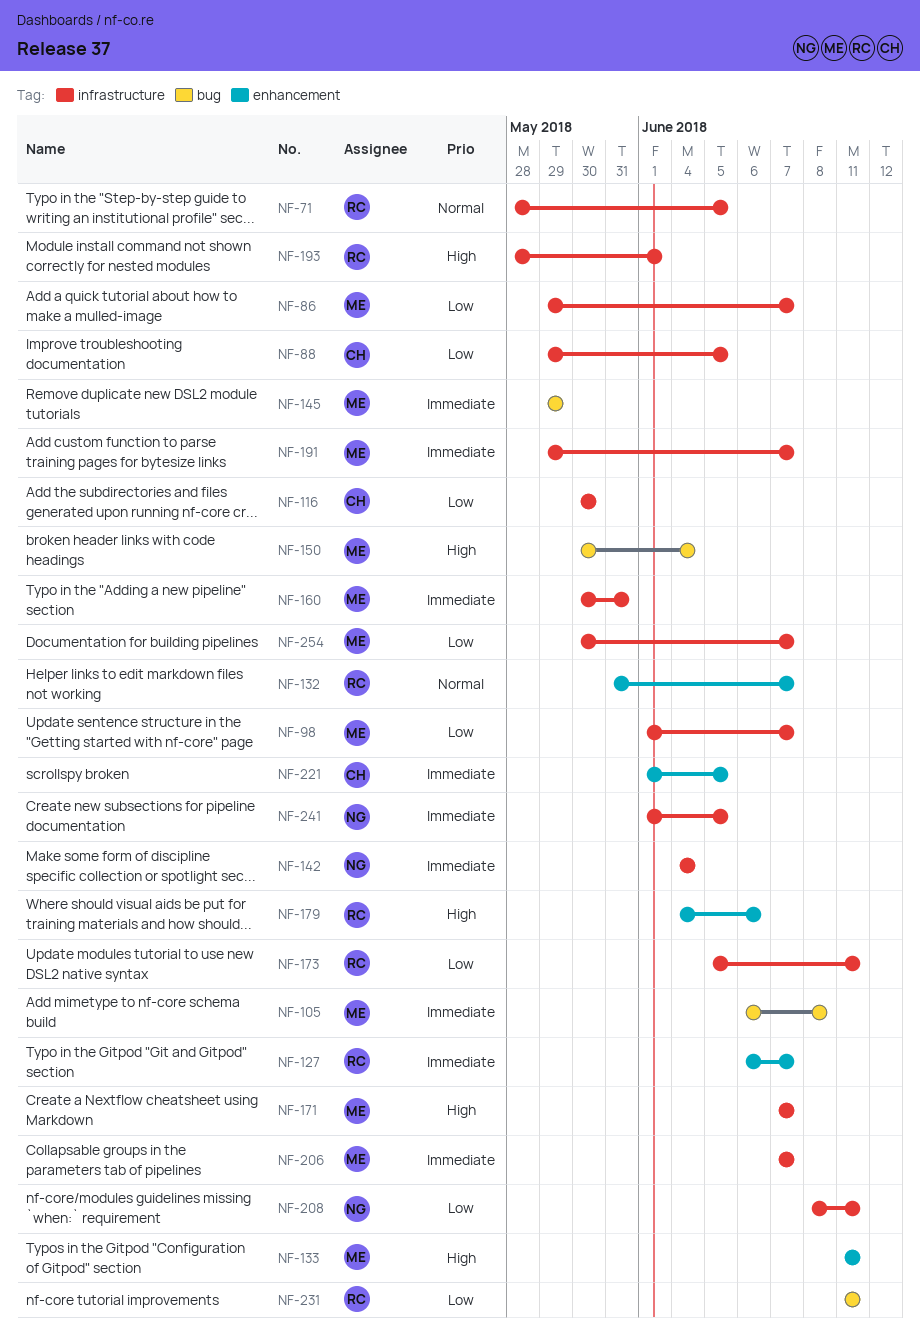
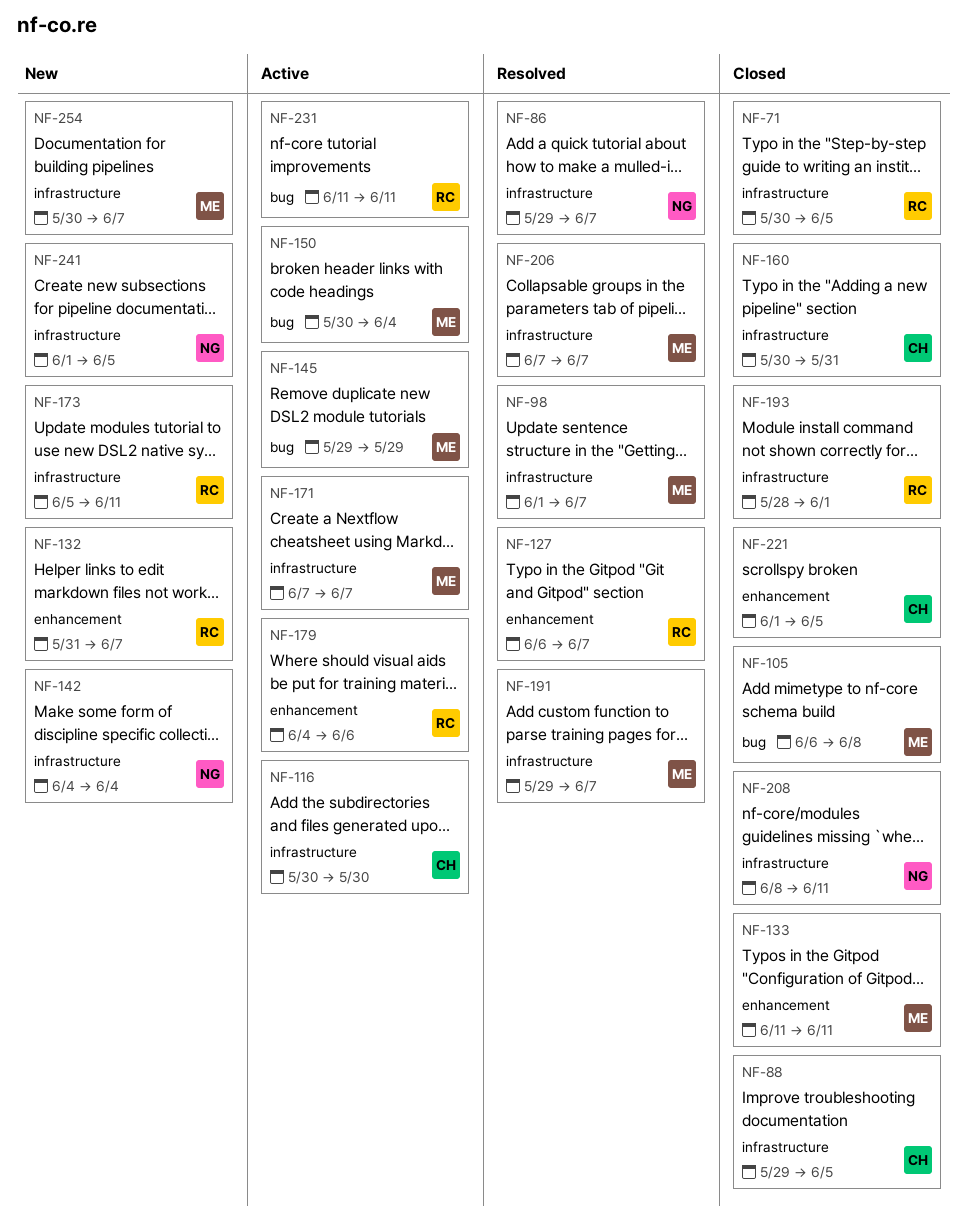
NF-71, start: May 28 -> May 30
NF-86, owner: ME -> NG
NF-160, owner: ME -> CH

